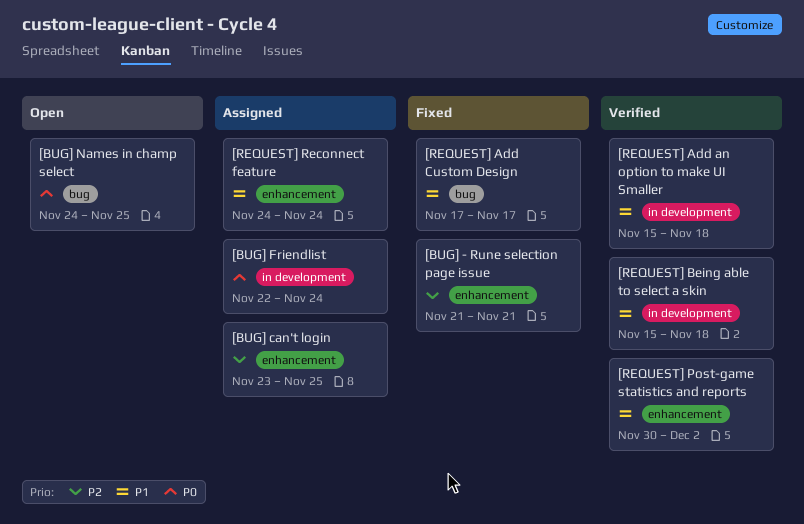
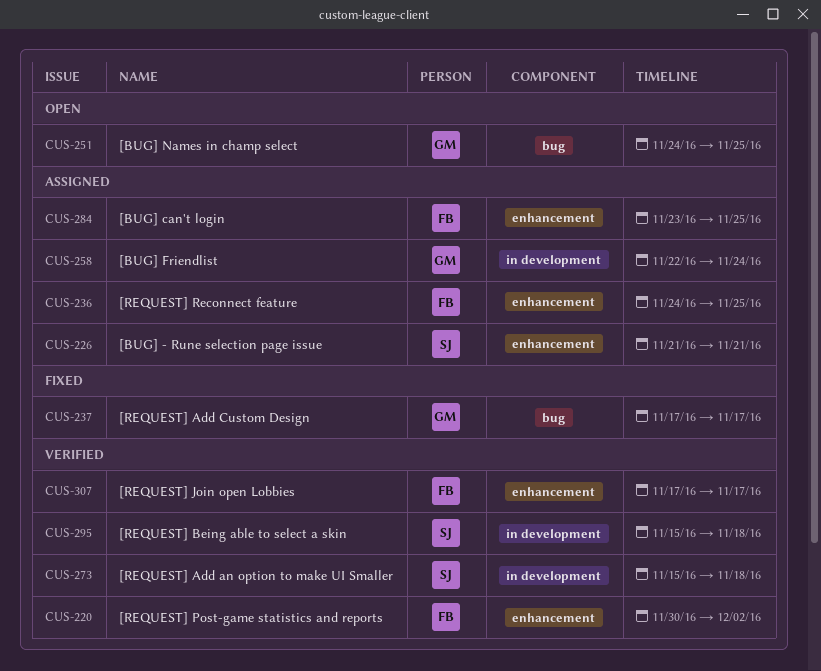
[BUG] - Rune selection page issue, status: Fixed -> Assigned
[REQUEST] Join open Lobbies: none -> present
[REQUEST] Reconnect feature, due: Nov 24 -> Nov 25

